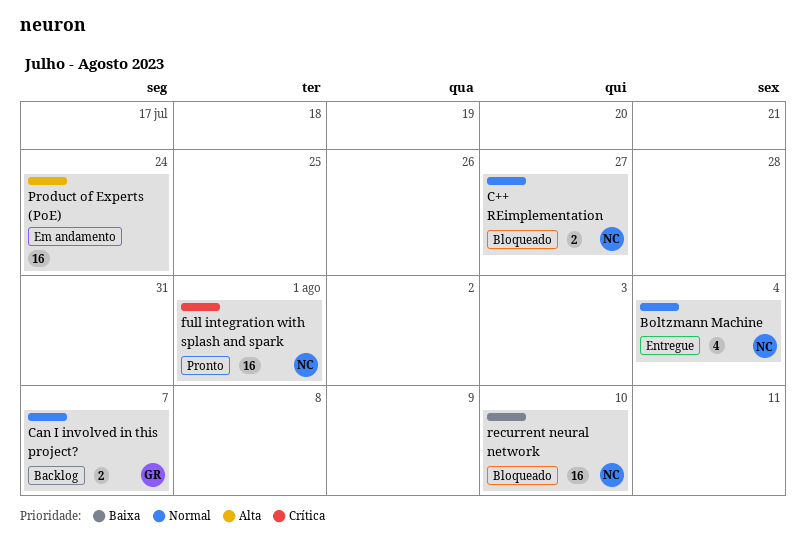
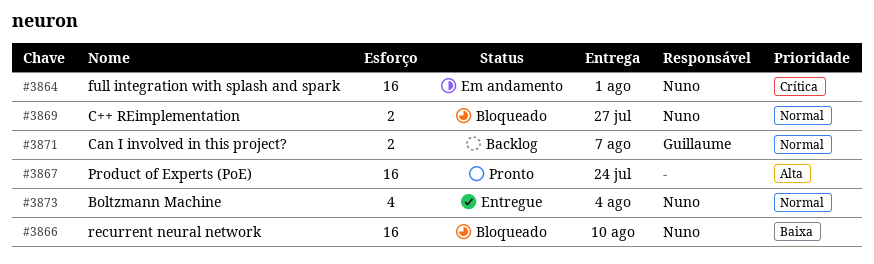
full integration with splash and spark, status: Pronto -> Em andamento
Product of Experts (PoE), status: Em andamento -> Pronto

